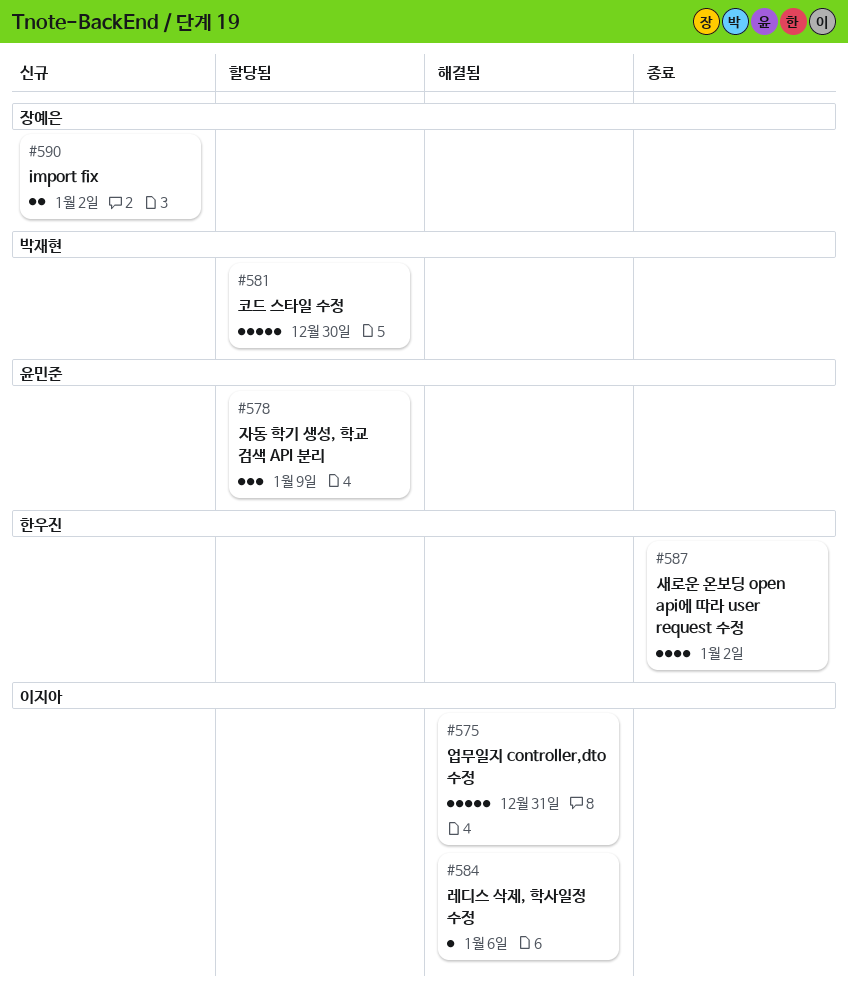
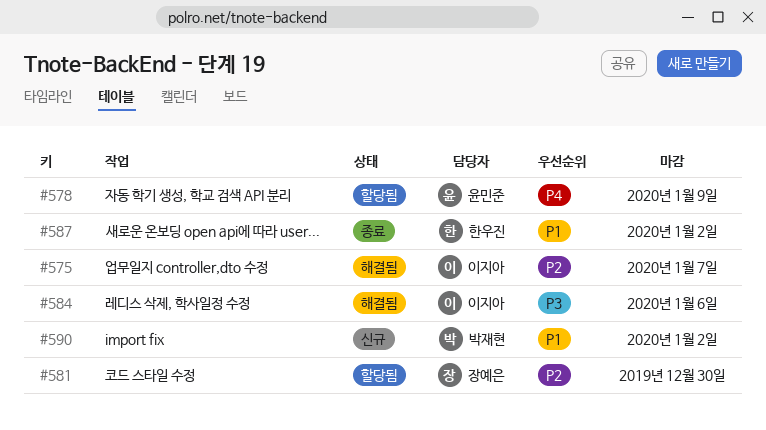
#575, due: Dec 31 -> Jan 7
#581, owner: 박재현 -> 장예은
#590, owner: 장예은 -> 박재현

